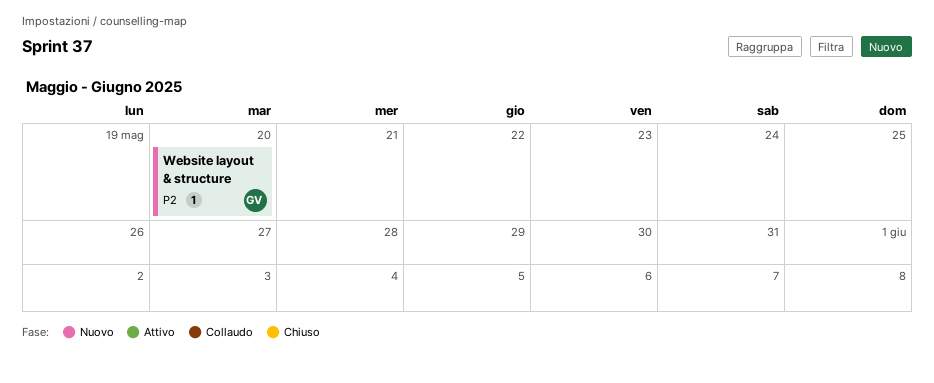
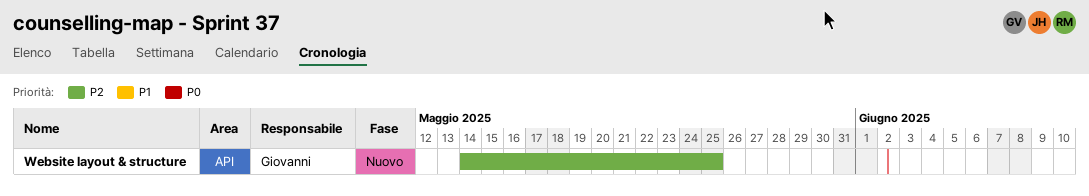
Website layout & structure, due: May 20 -> May 25

